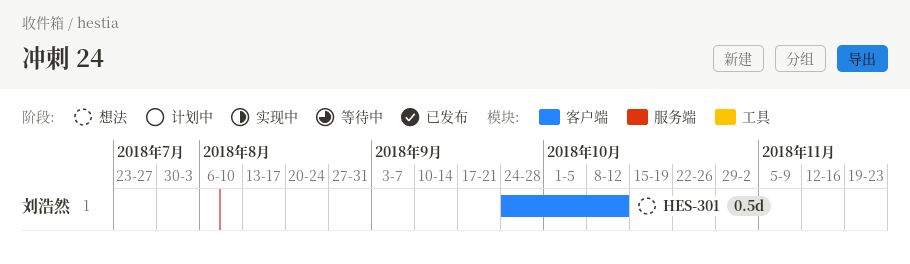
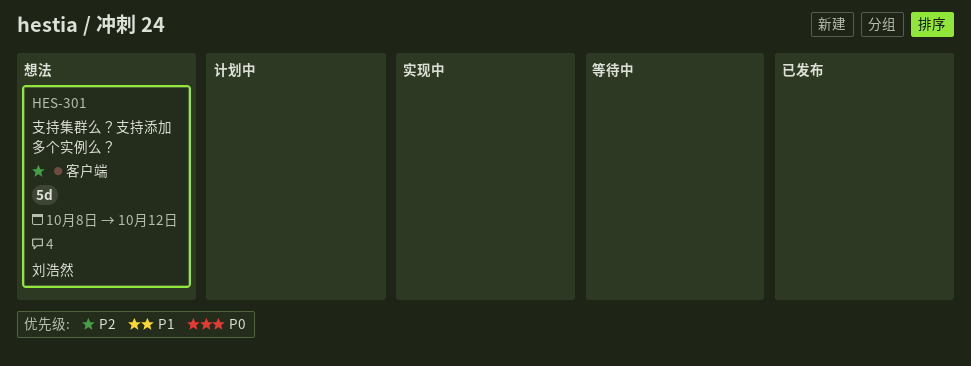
HES-301, estimate: 0.5d -> 5d
HES-301, start: Sep 24 -> Oct 8

